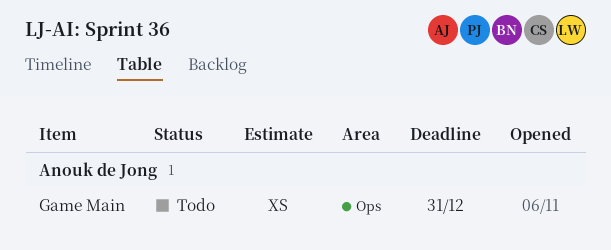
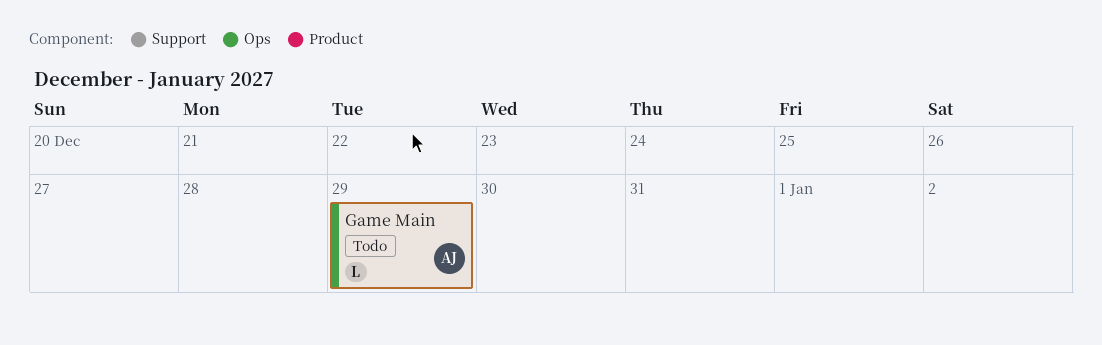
Game Main, estimate: XS -> L
Game Main, due: Dec 31 -> Dec 29

